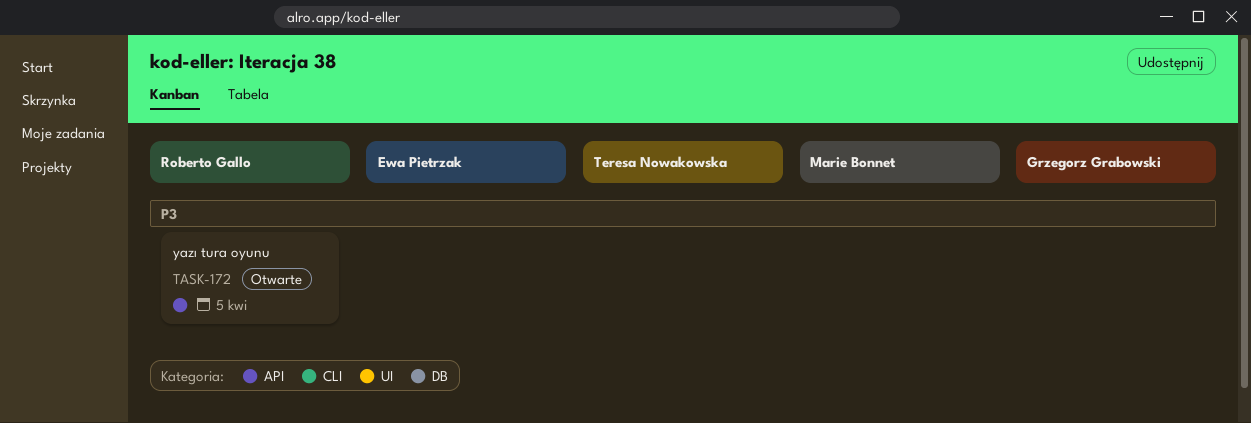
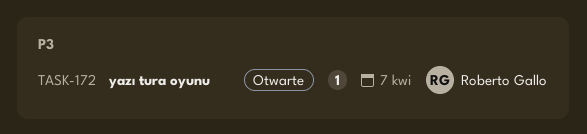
TASK-172, due: Apr 5 -> Apr 7

